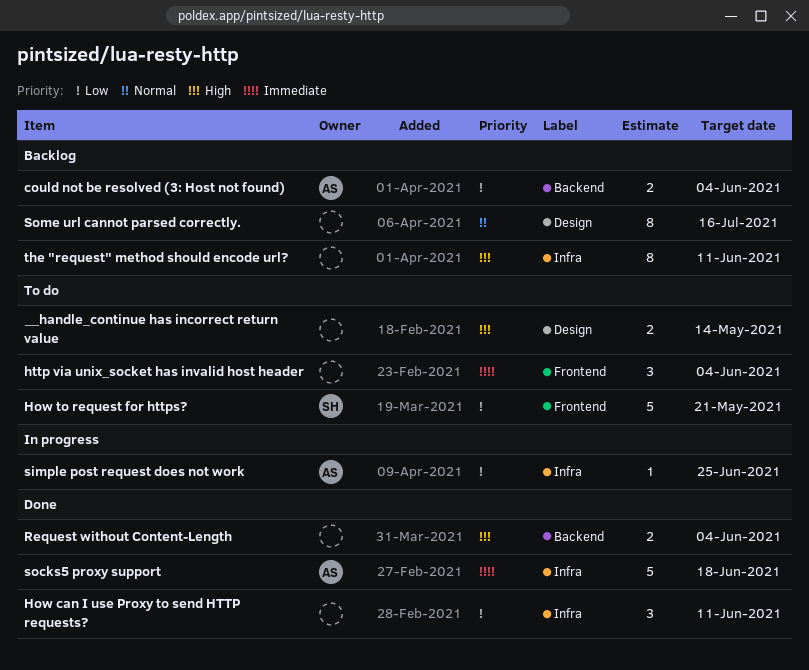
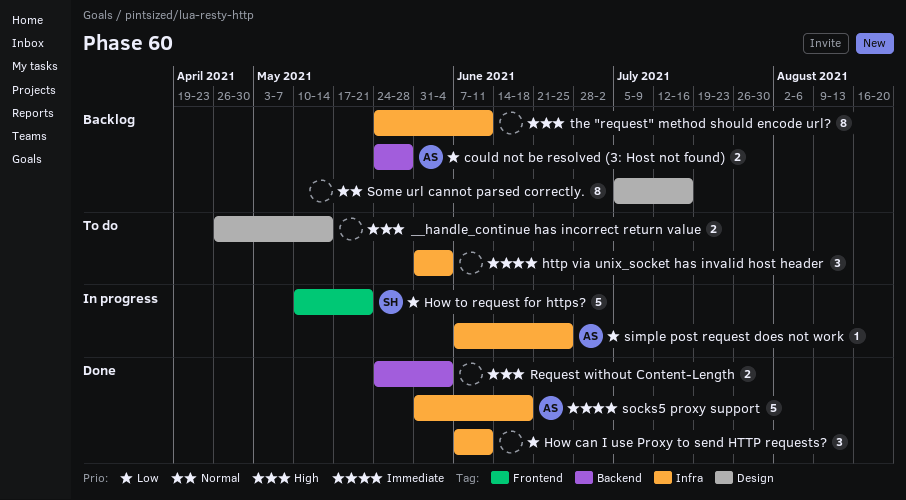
could not be resolved (3: Host not found), due: Jun 4 -> May 28
How to request for https?, status: To do -> In progress
http via unix_socket has invalid host header, label: Frontend -> Infra

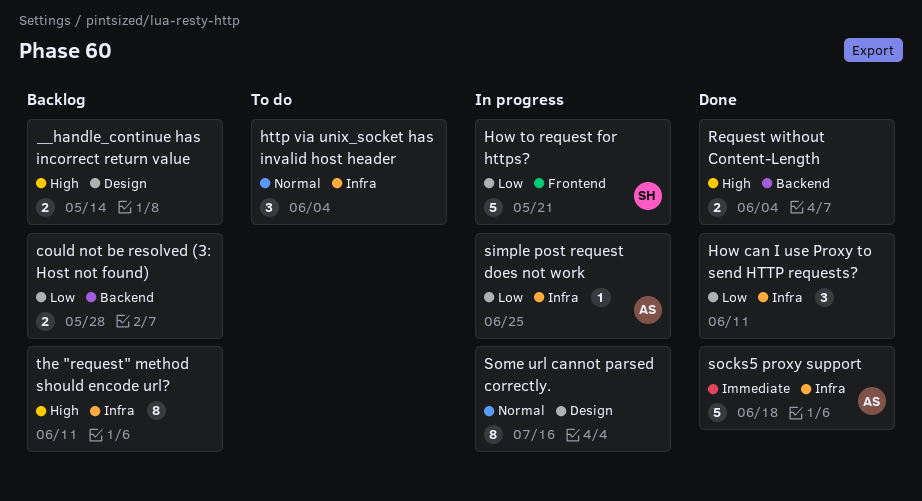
__handle_continue has incorrect return value, status: To do -> Backlog
could not be resolved (3: Host not found), owner: AS -> none
http via unix_socket has invalid host header, priority: Immediate -> Normal
Some url cannot parsed correctly., status: Backlog -> In progress

